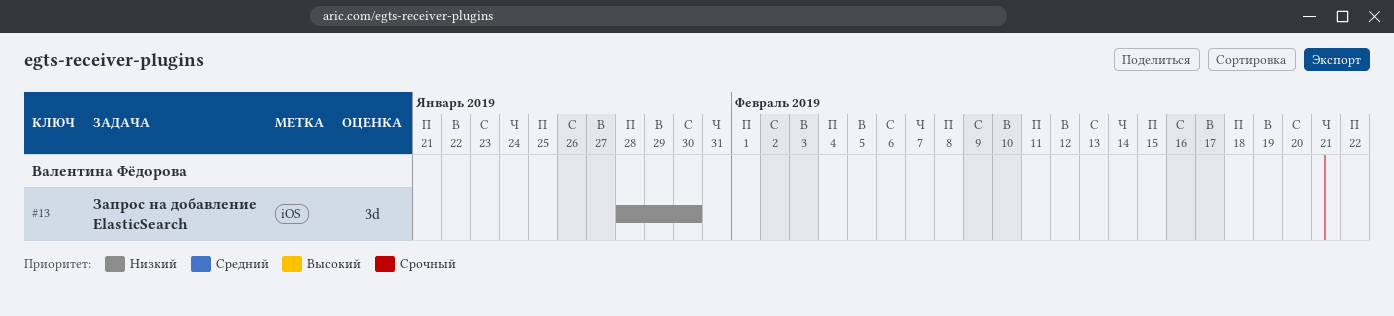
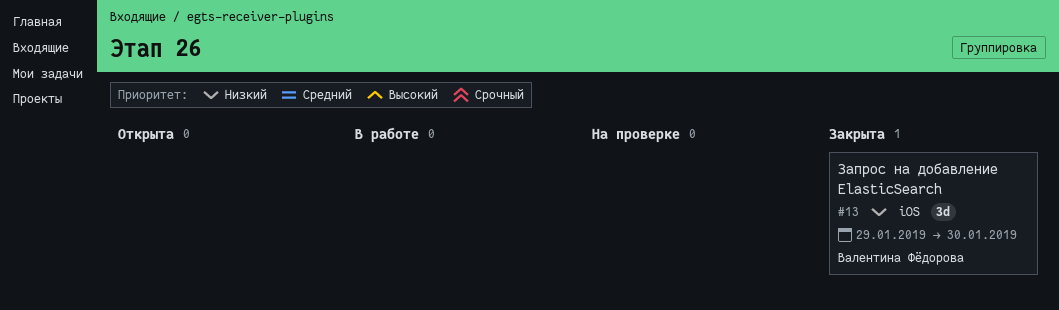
#13, start: Jan 28 -> Jan 29

